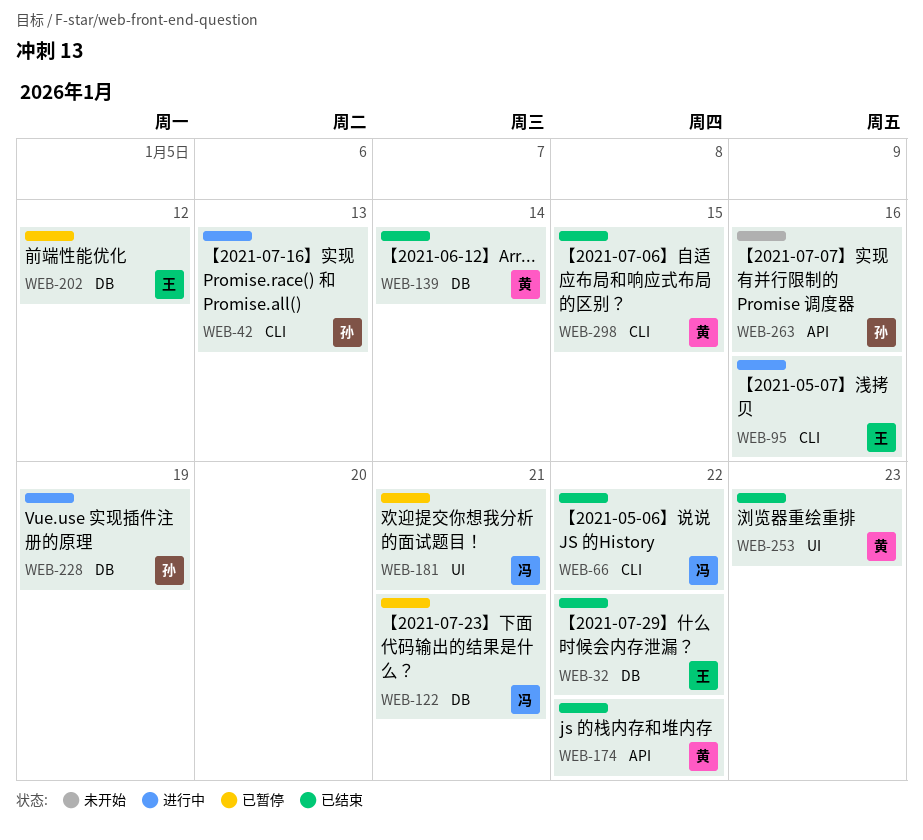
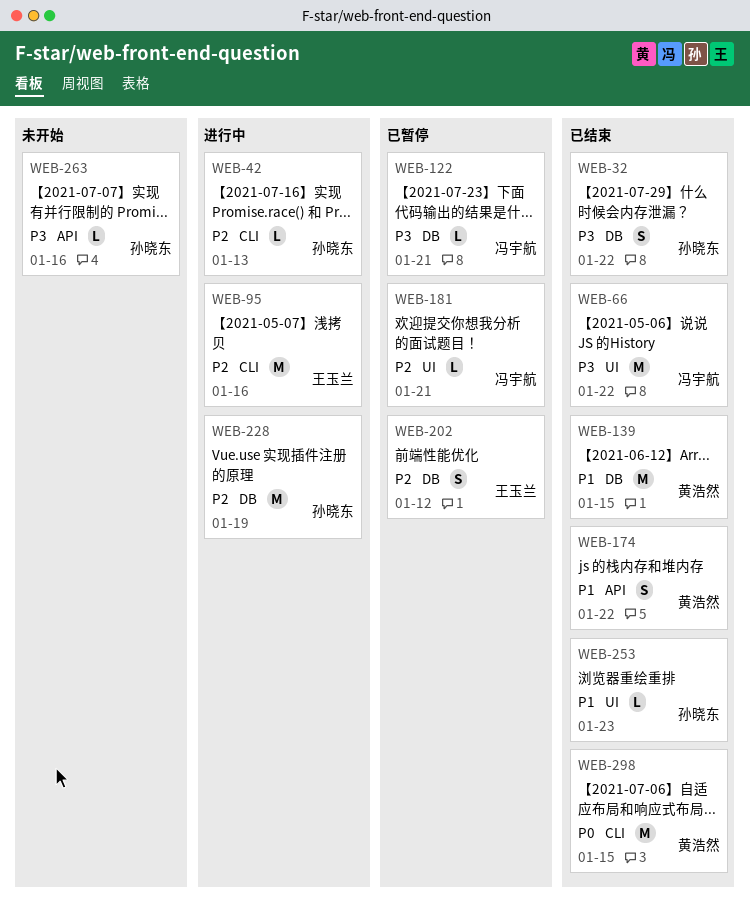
WEB-32, owner: 王玉兰 -> 孙晓东
WEB-66, label: CLI -> UI
WEB-139, due: Jan 14 -> Jan 15
WEB-253, owner: 黄浩然 -> 孙晓东

